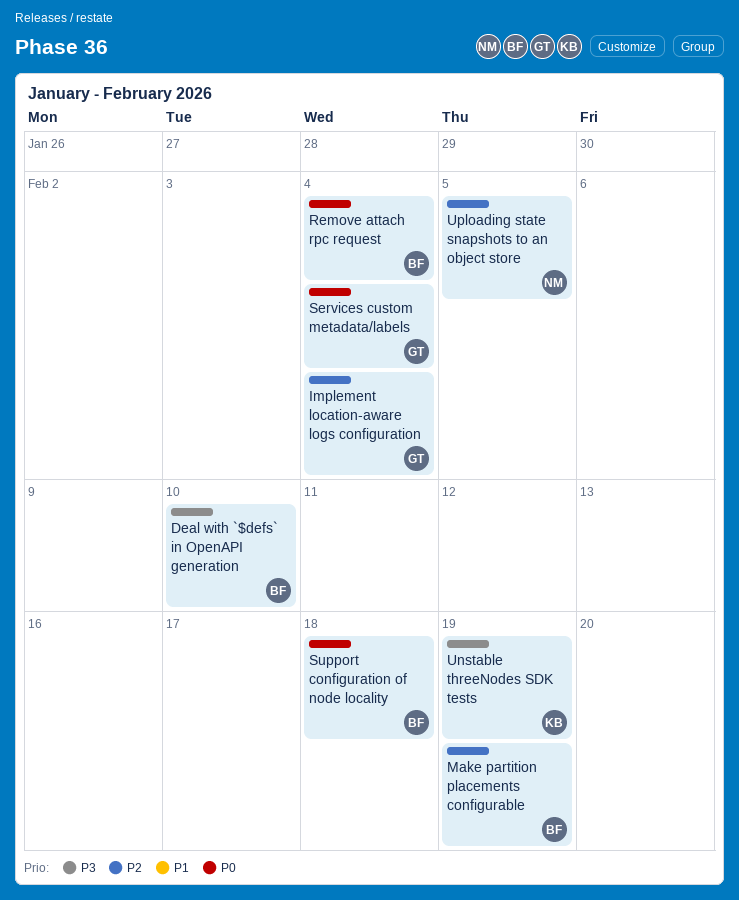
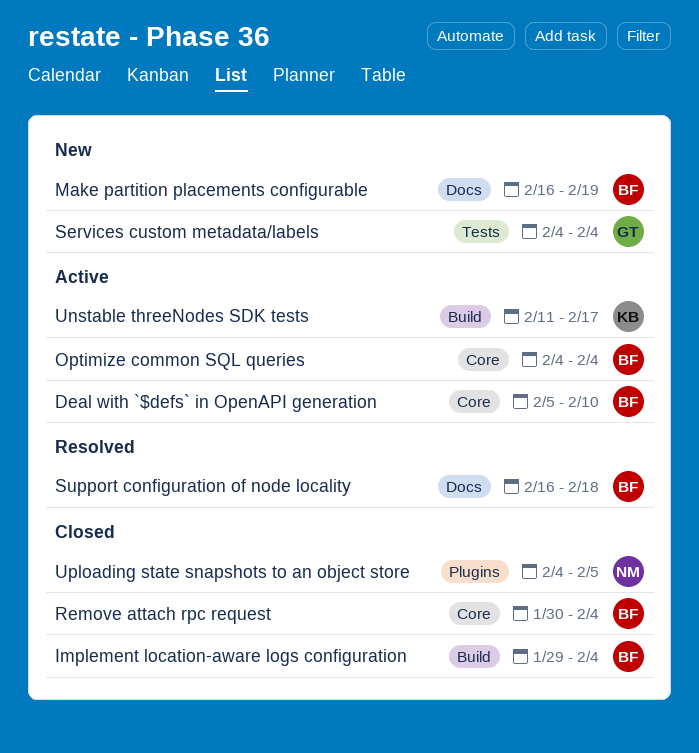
Implement location-aware logs configuration, owner: GT -> BF
Optimize common SQL queries: none -> present
Unstable threeNodes SDK tests, due: Feb 19 -> Feb 17

